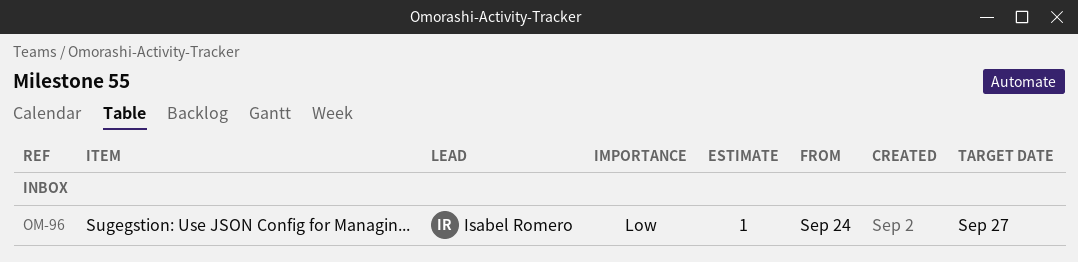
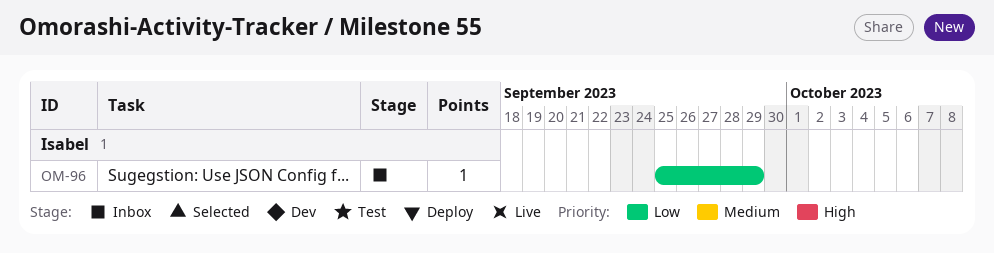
OM-96, start: Sep 24 -> Sep 25
OM-96, due: Sep 27 -> Sep 29

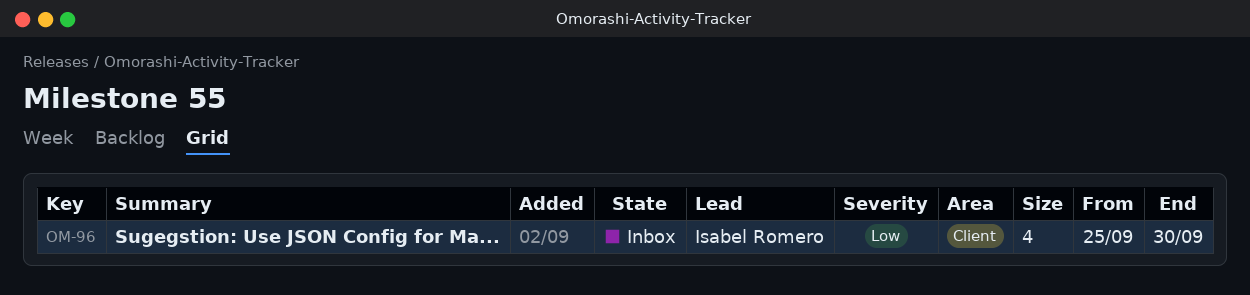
OM-96, estimate: 1 -> 4
OM-96, due: Sep 29 -> Sep 30

